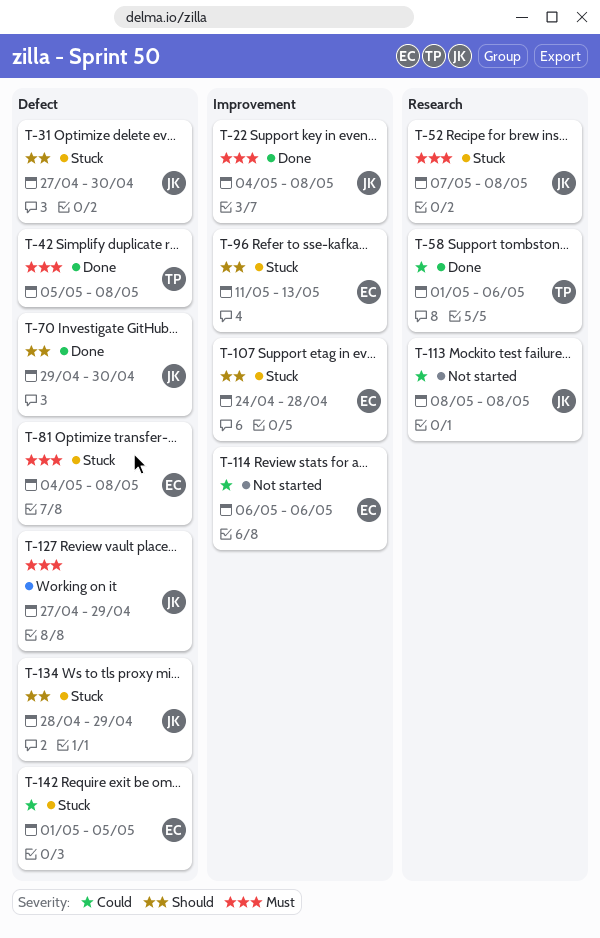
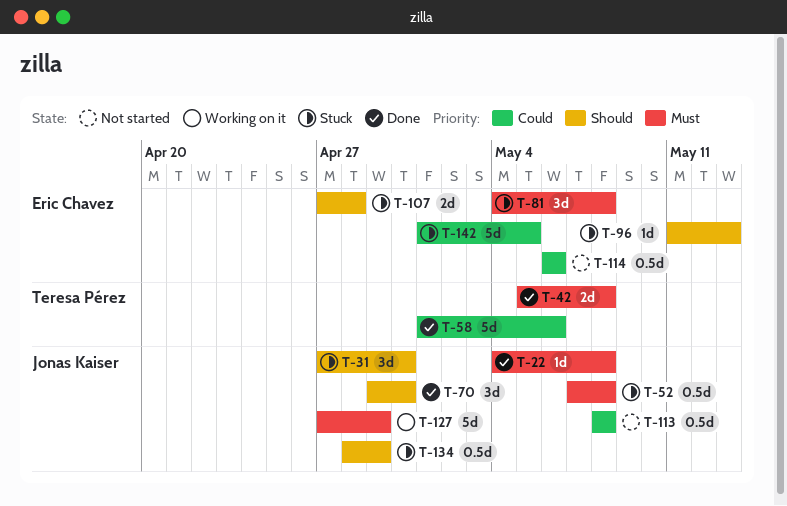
T-107, start: Apr 24 -> Apr 27

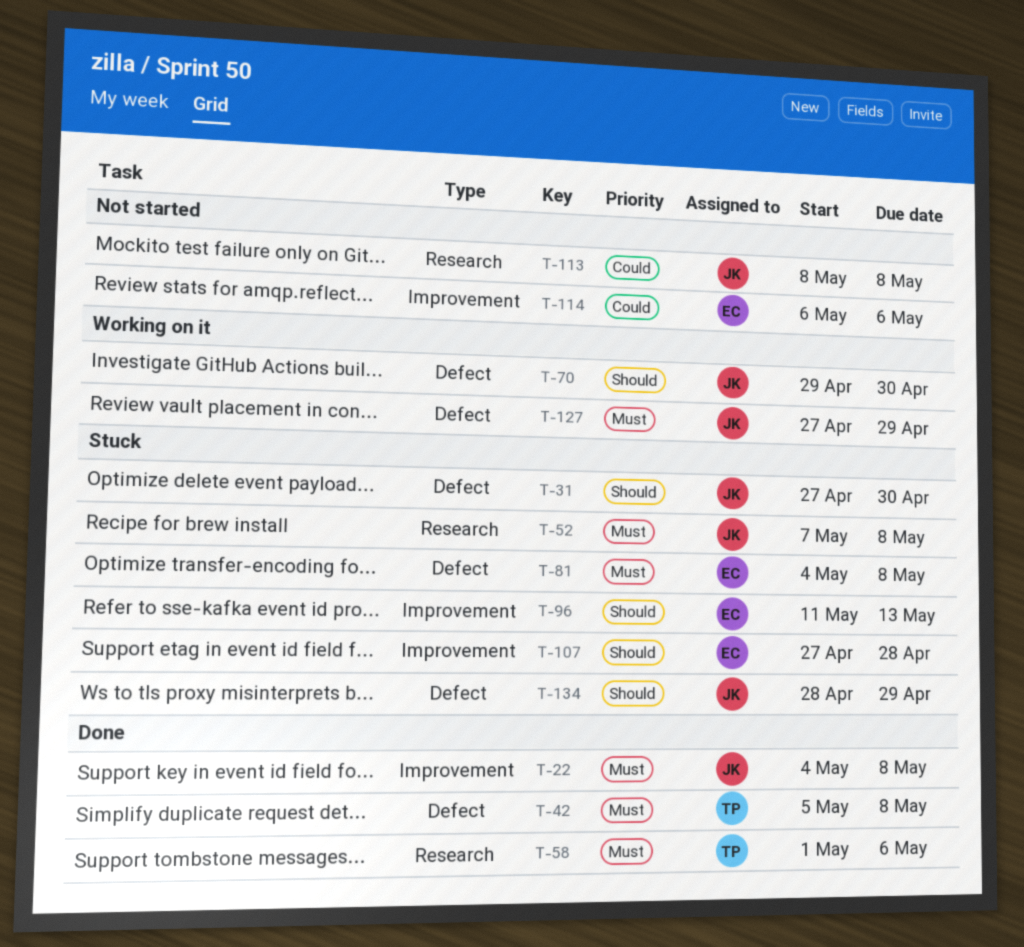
T-58, priority: Could -> Must
T-70, status: Done -> Working on it
T-142: present -> none

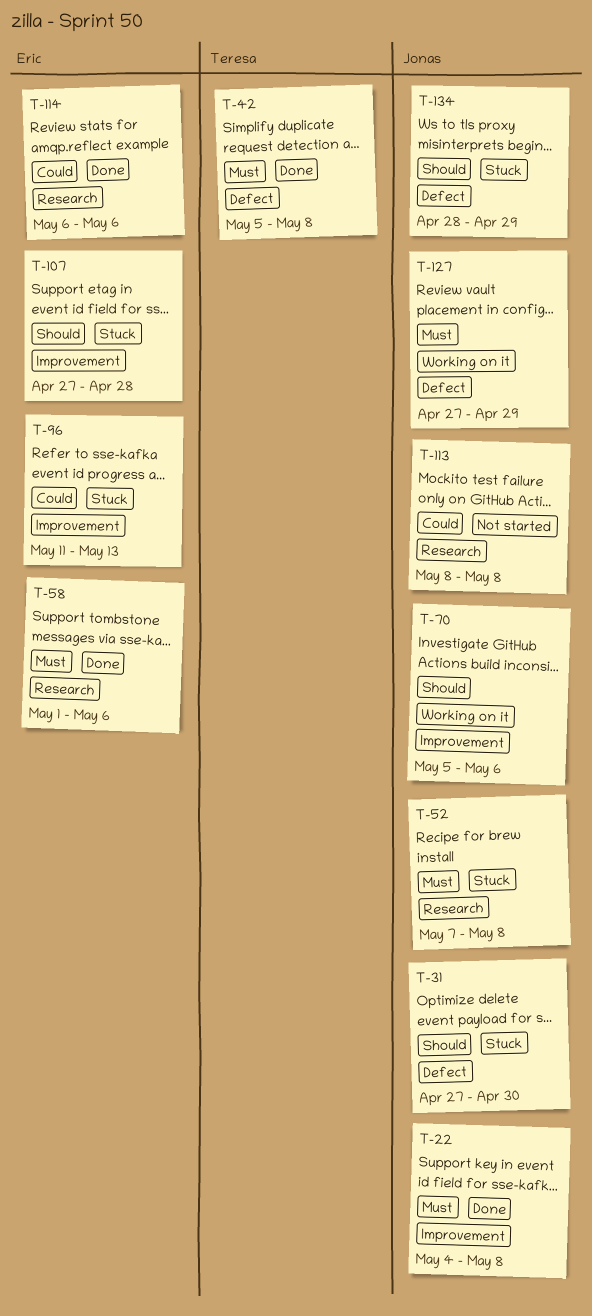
T-58, owner: Teresa -> Eric
T-70, label: Defect -> Improvement
T-70, start: Apr 29 -> May 5
T-70, due: Apr 30 -> May 6
T-81: present -> none
T-96, priority: Should -> Could
T-114, status: Not started -> Done
T-114, label: Improvement -> Research

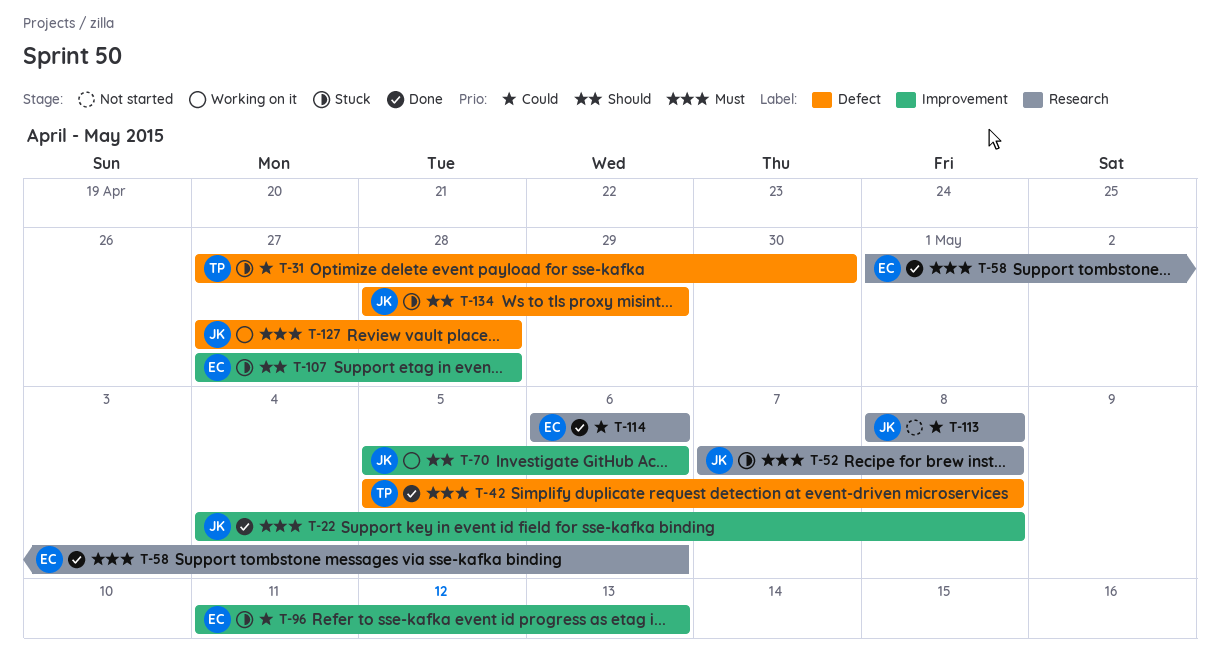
T-31, owner: Jonas -> Teresa
T-31, priority: Should -> Could
T-127, due: Apr 29 -> Apr 28

